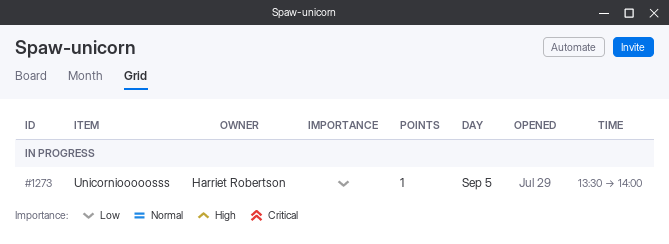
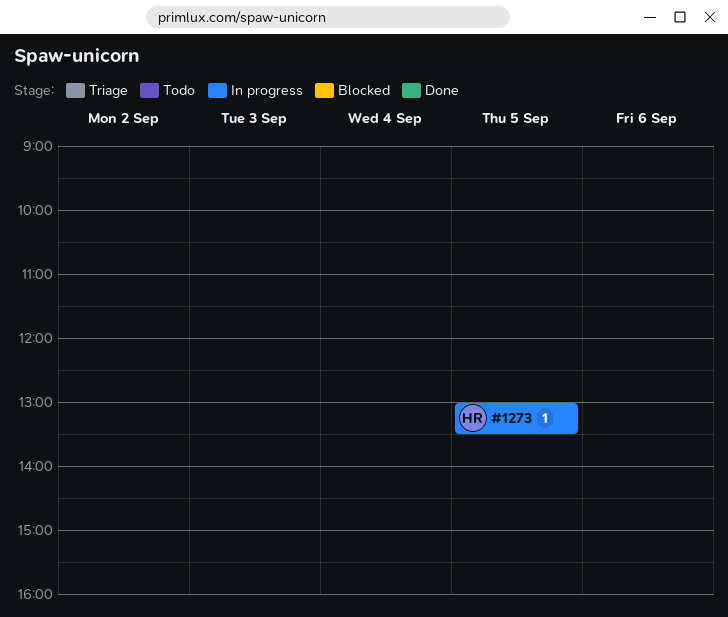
#1273, begins: 13:30 -> 13:00
#1273, ends: 14:00 -> 13:30

